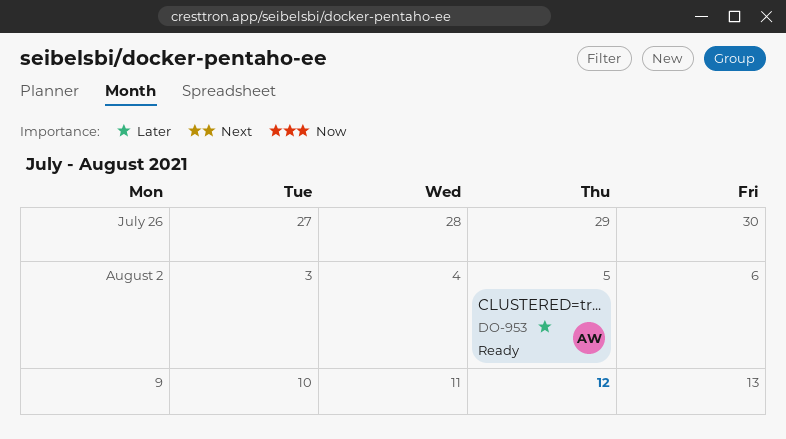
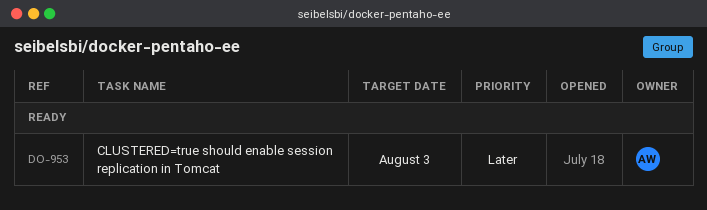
DO-953, due: Aug 5 -> Aug 3

